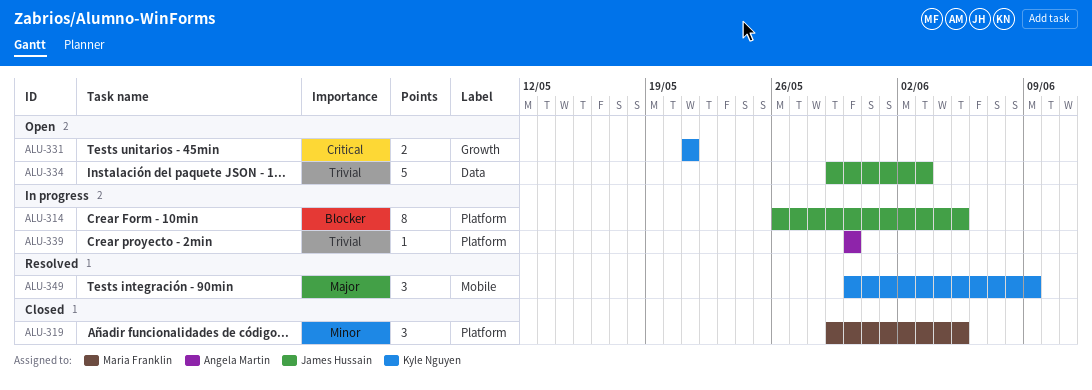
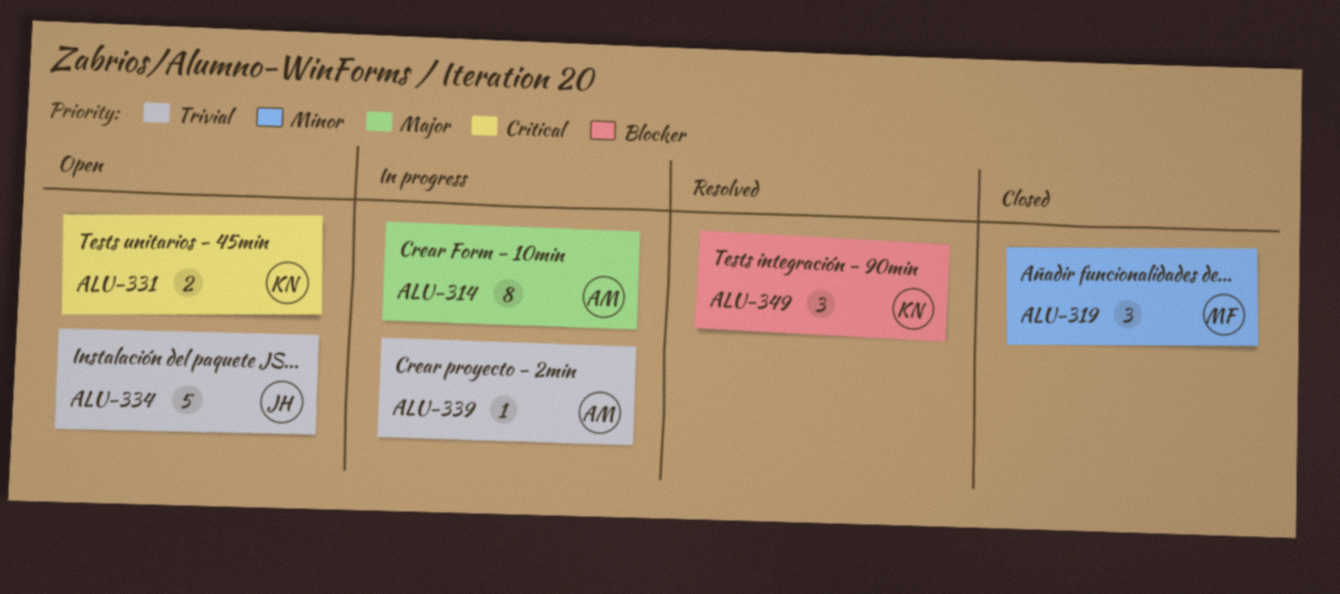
ALU-314, owner: James Hussain -> Angela Martin
ALU-314, priority: Blocker -> Major
ALU-349, priority: Major -> Blocker

